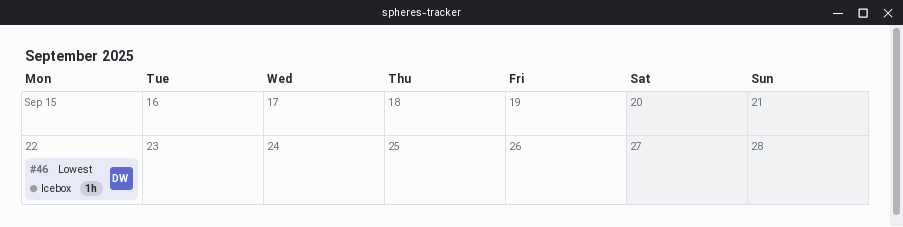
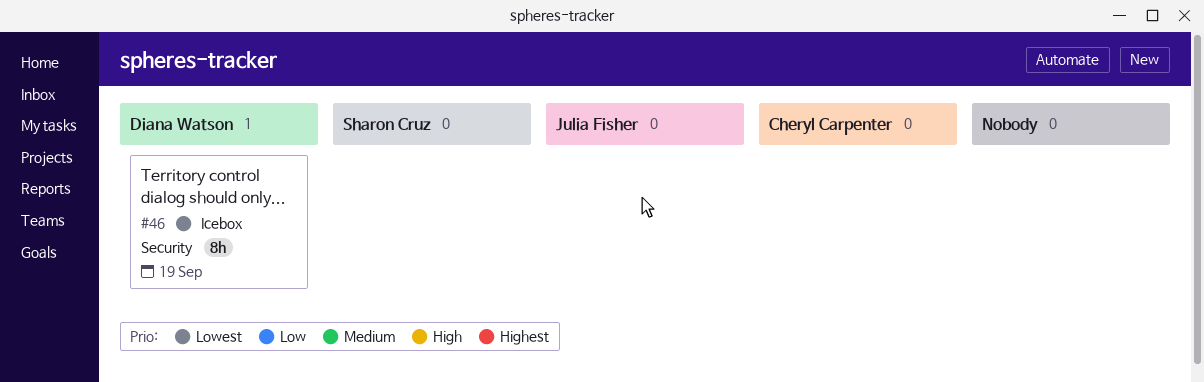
#46, estimate: 1h -> 8h
#46, due: Sep 22 -> Sep 19

